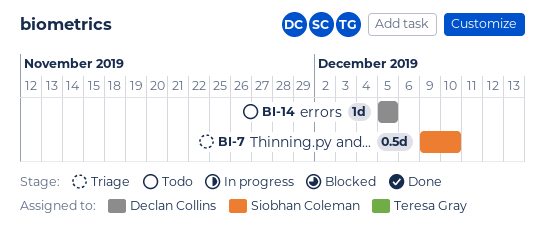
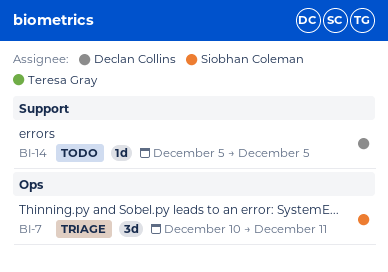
BI-7, estimate: 0.5d -> 3d
BI-7, start: Dec 9 -> Dec 10
BI-7, due: Dec 10 -> Dec 11

